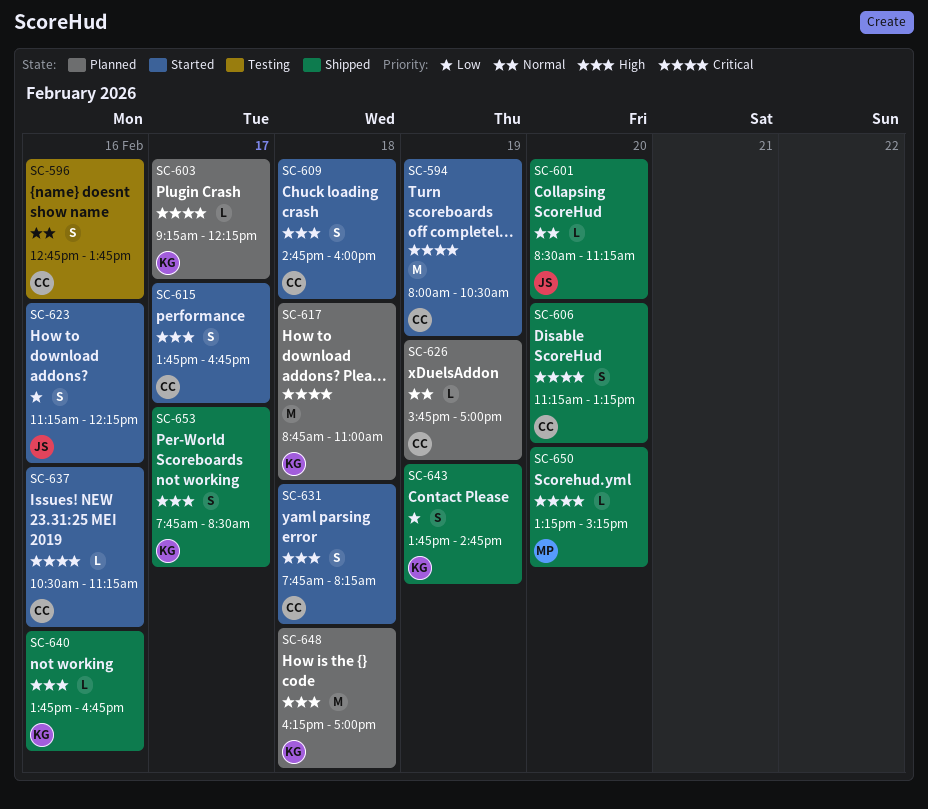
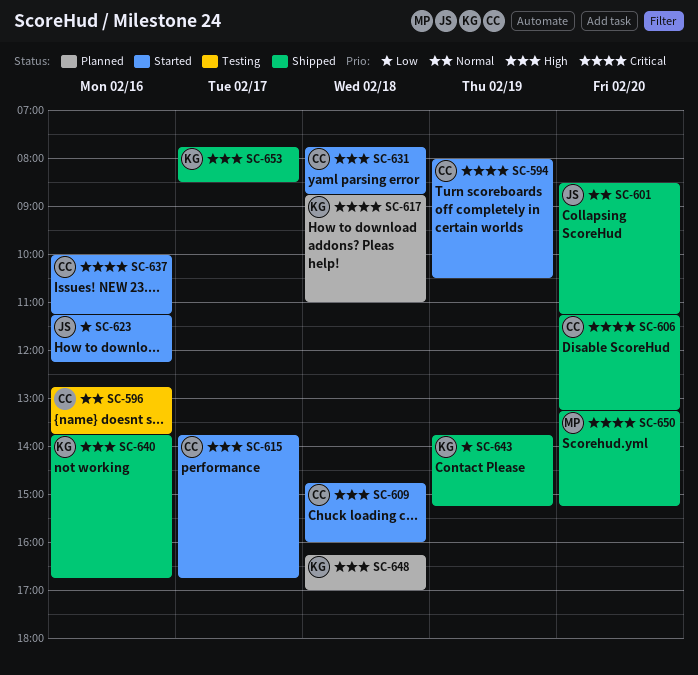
SC-603: present -> none
SC-626: present -> none
SC-631, ends: 08:15 -> 08:45
SC-637, begins: 10:30 -> 10:00
SC-643, ends: 14:45 -> 15:15

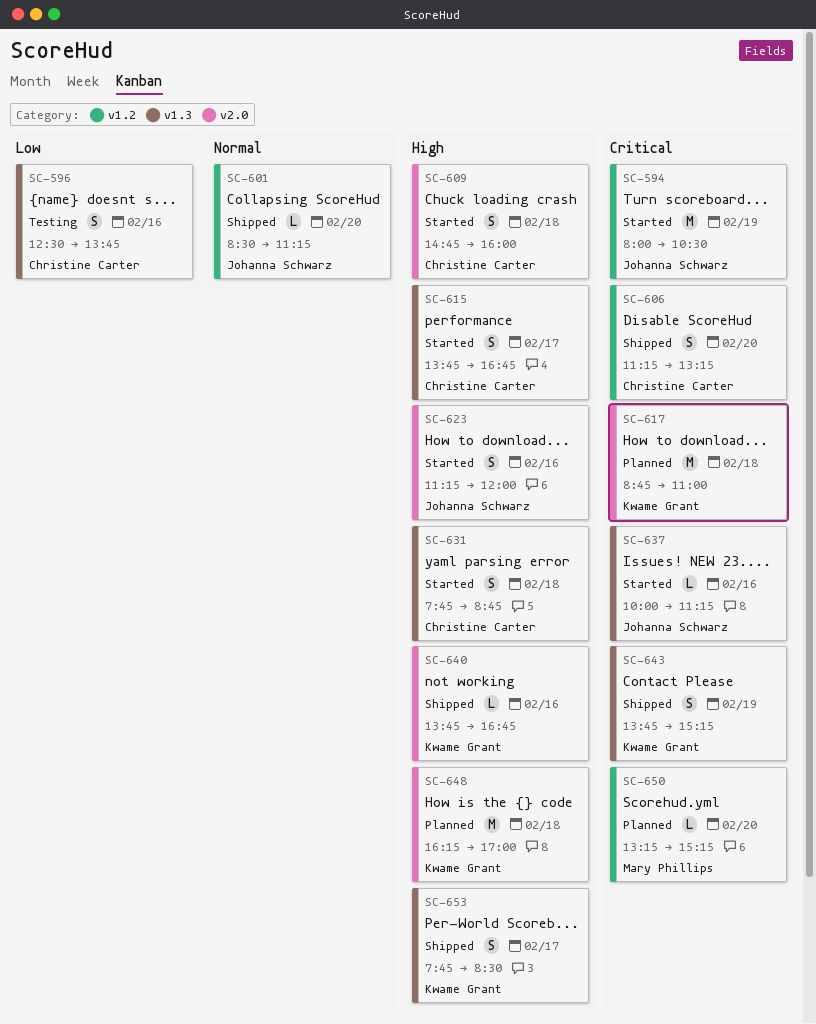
SC-594, owner: Christine Carter -> Johanna Schwarz
SC-596, priority: Normal -> Low
SC-596, begins: 12:45 -> 12:30
SC-623, priority: Low -> High
SC-623, ends: 12:15 -> 12:00
SC-637, owner: Christine Carter -> Johanna Schwarz
SC-643, priority: Low -> Critical
SC-650, status: Shipped -> Planned

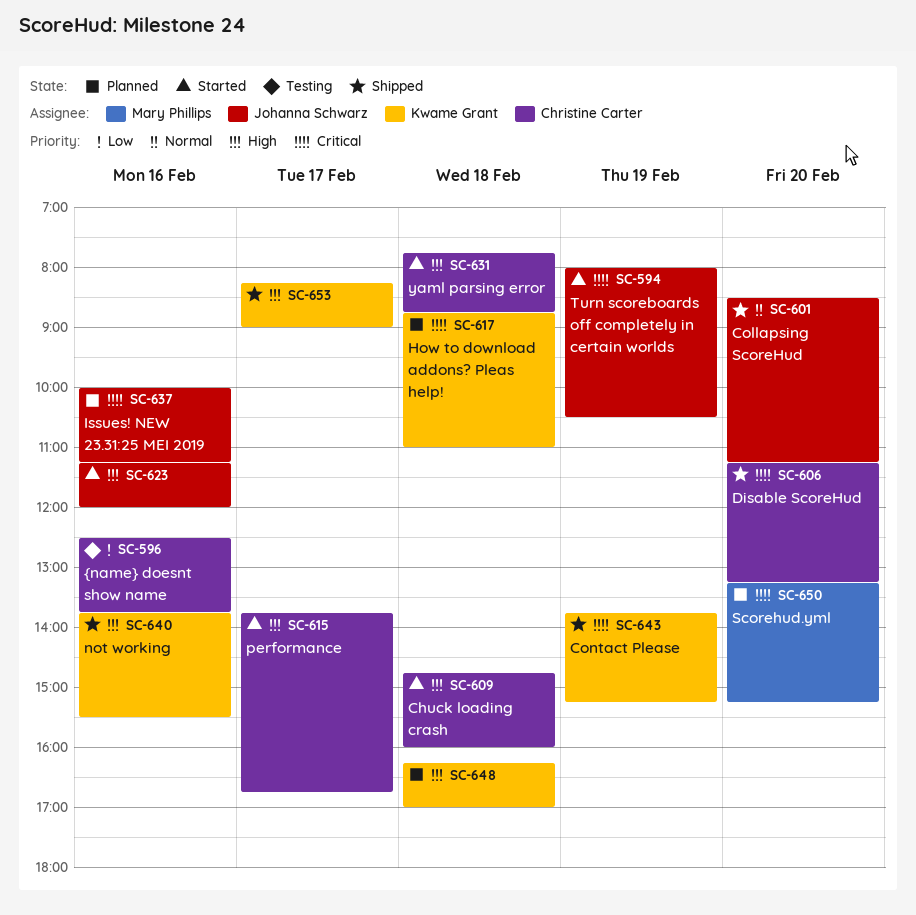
SC-637, status: Started -> Planned
SC-640, ends: 16:45 -> 15:30
SC-653, begins: 07:45 -> 08:15
SC-653, ends: 08:30 -> 09:00

